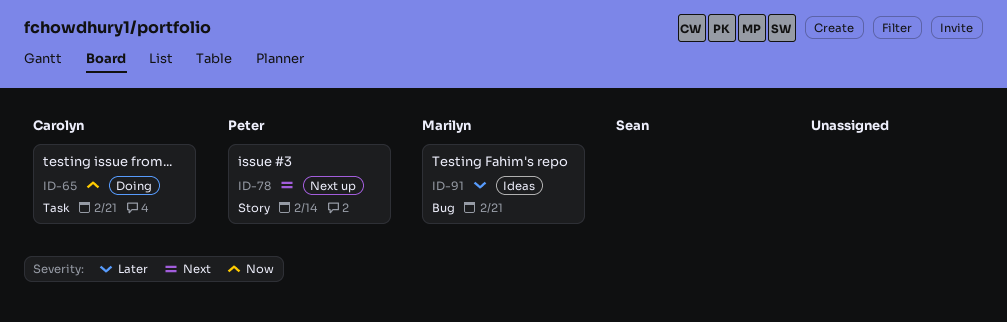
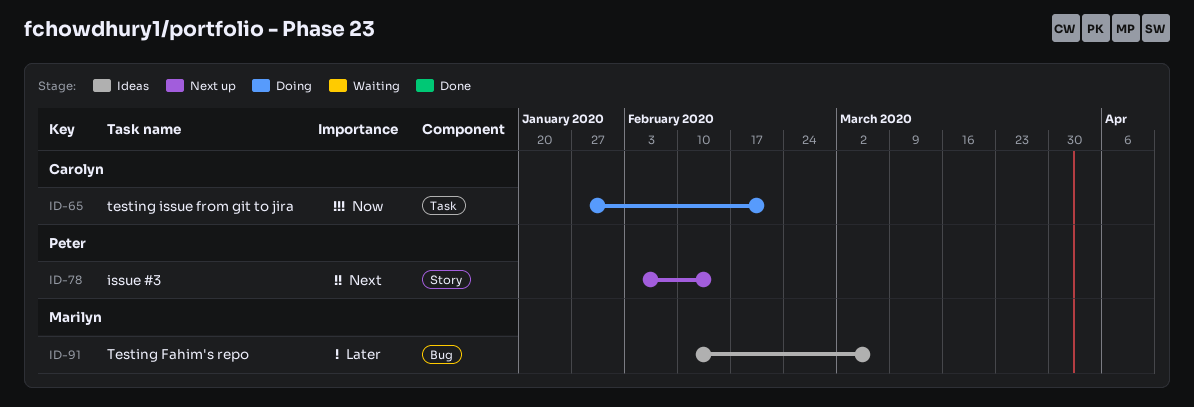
ID-91, due: Feb 21 -> Mar 6

